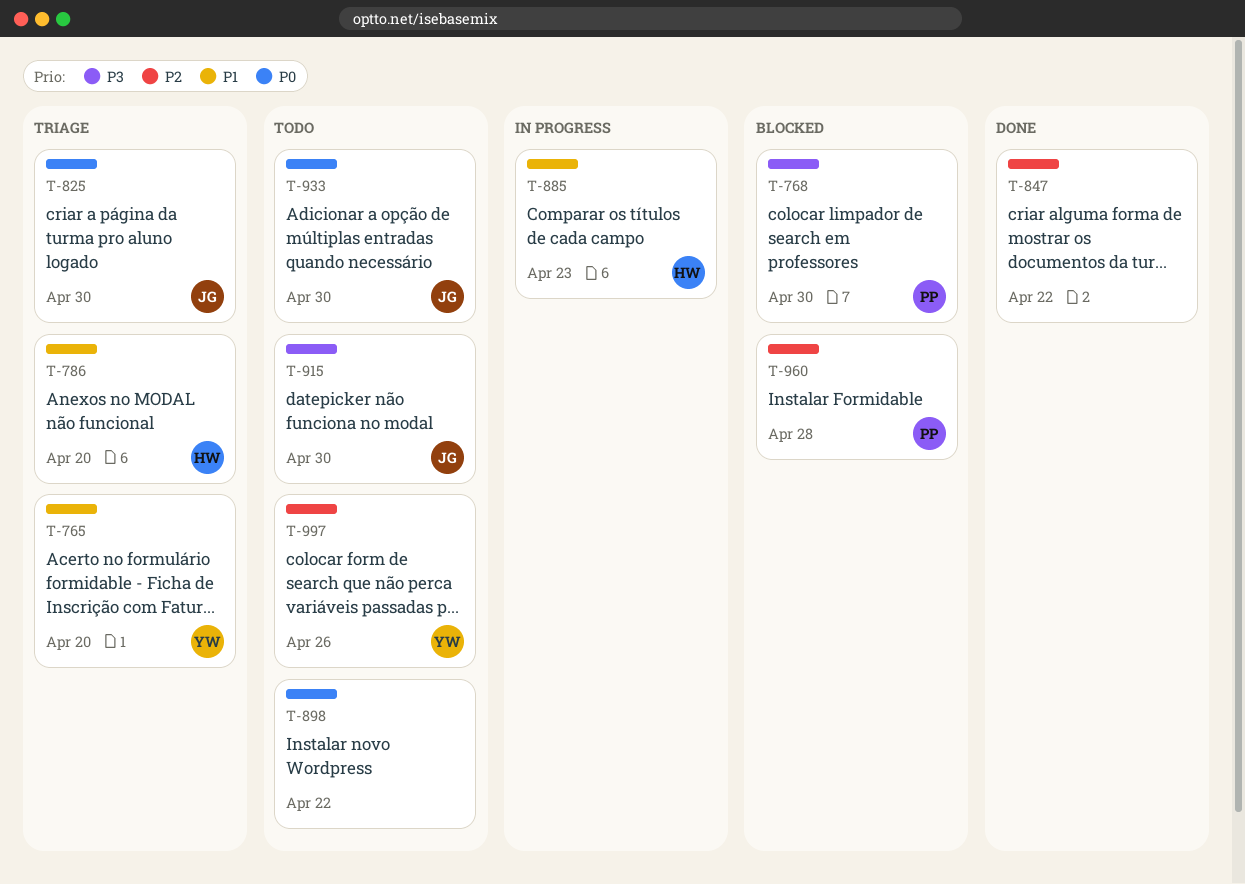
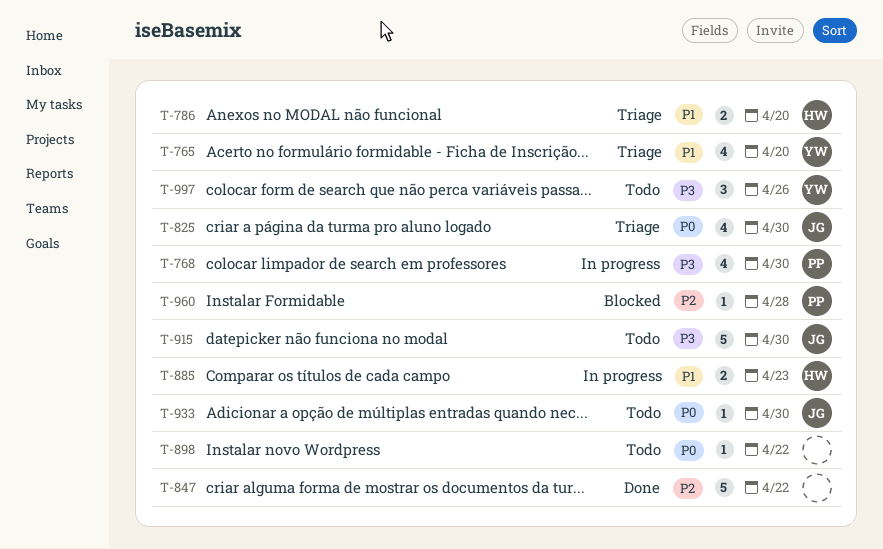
T-768, status: Blocked -> In progress
T-997, priority: P2 -> P3

